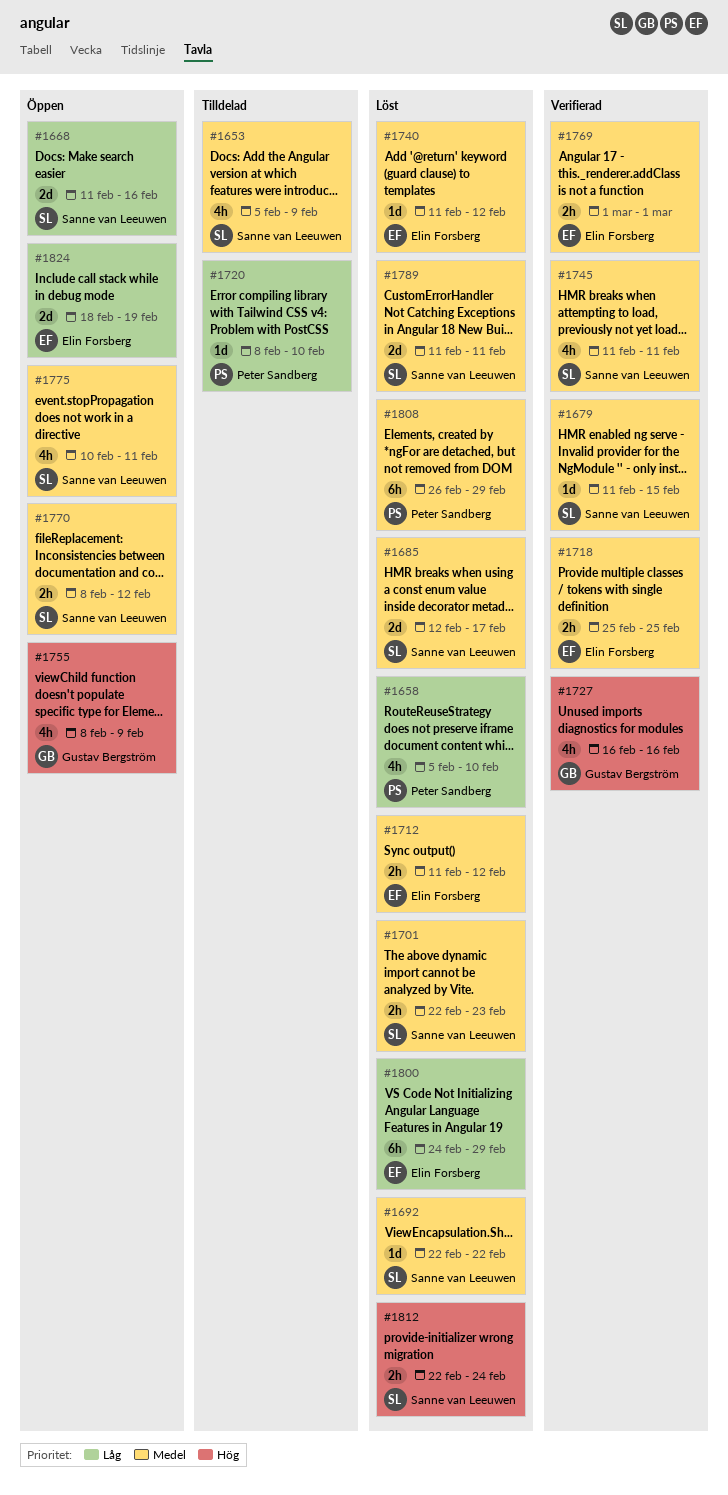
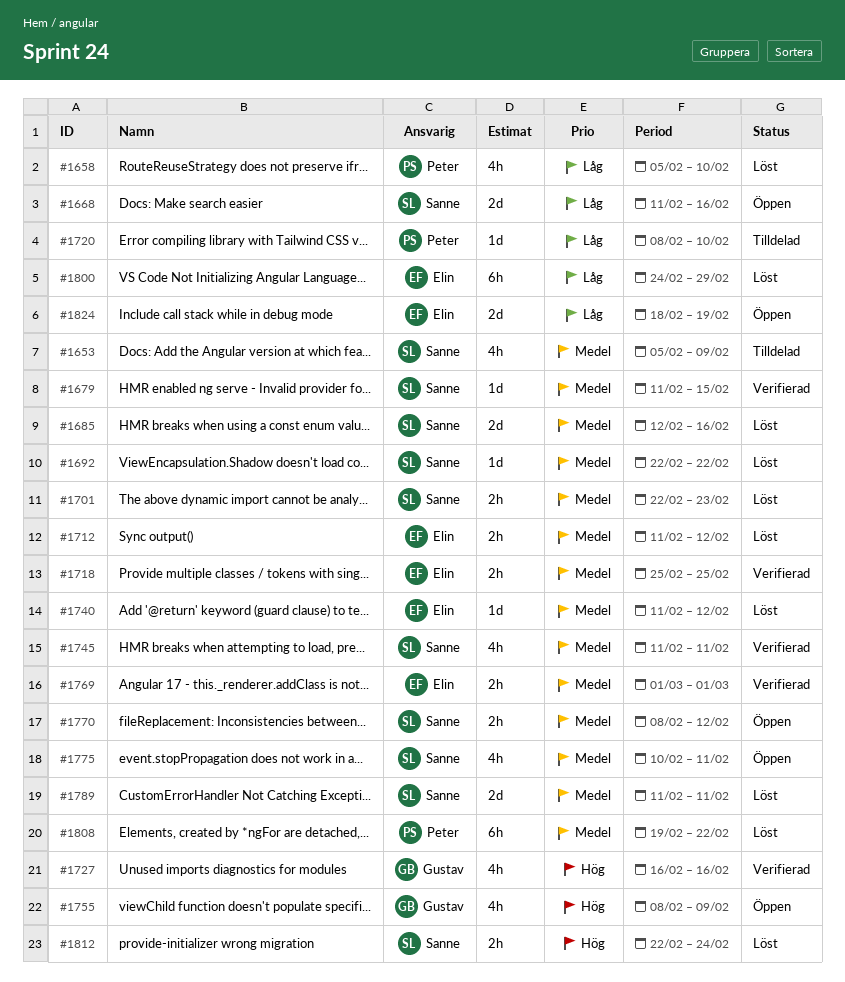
#1685, due: Feb 17 -> Feb 16
#1808, start: Feb 26 -> Feb 19
#1808, due: Feb 29 -> Feb 22

